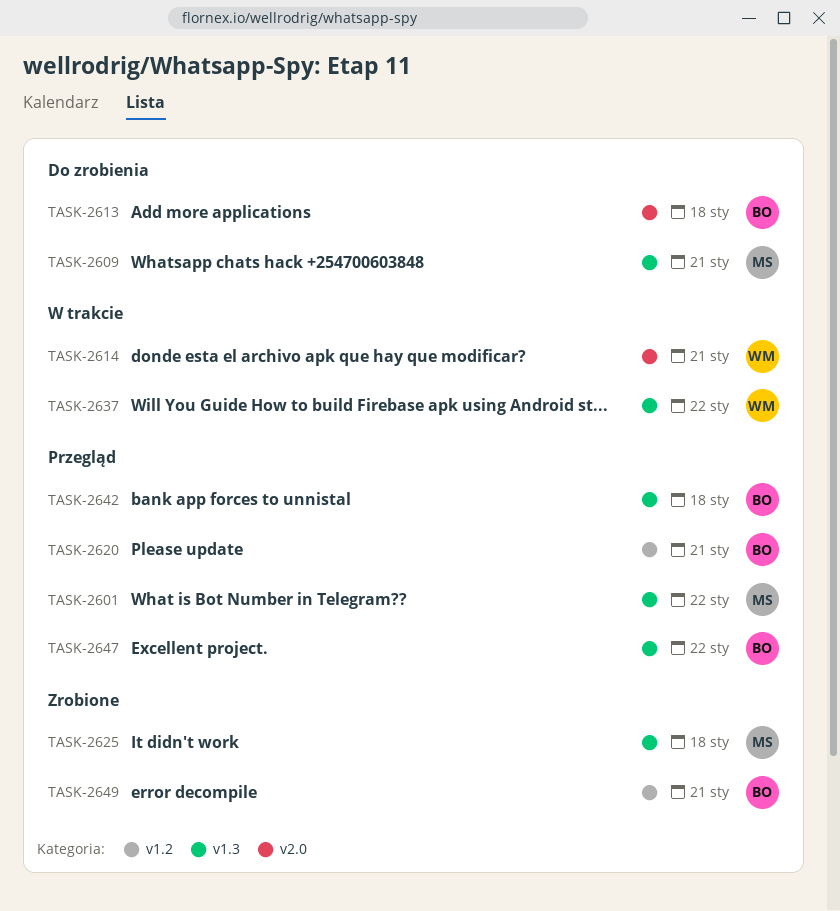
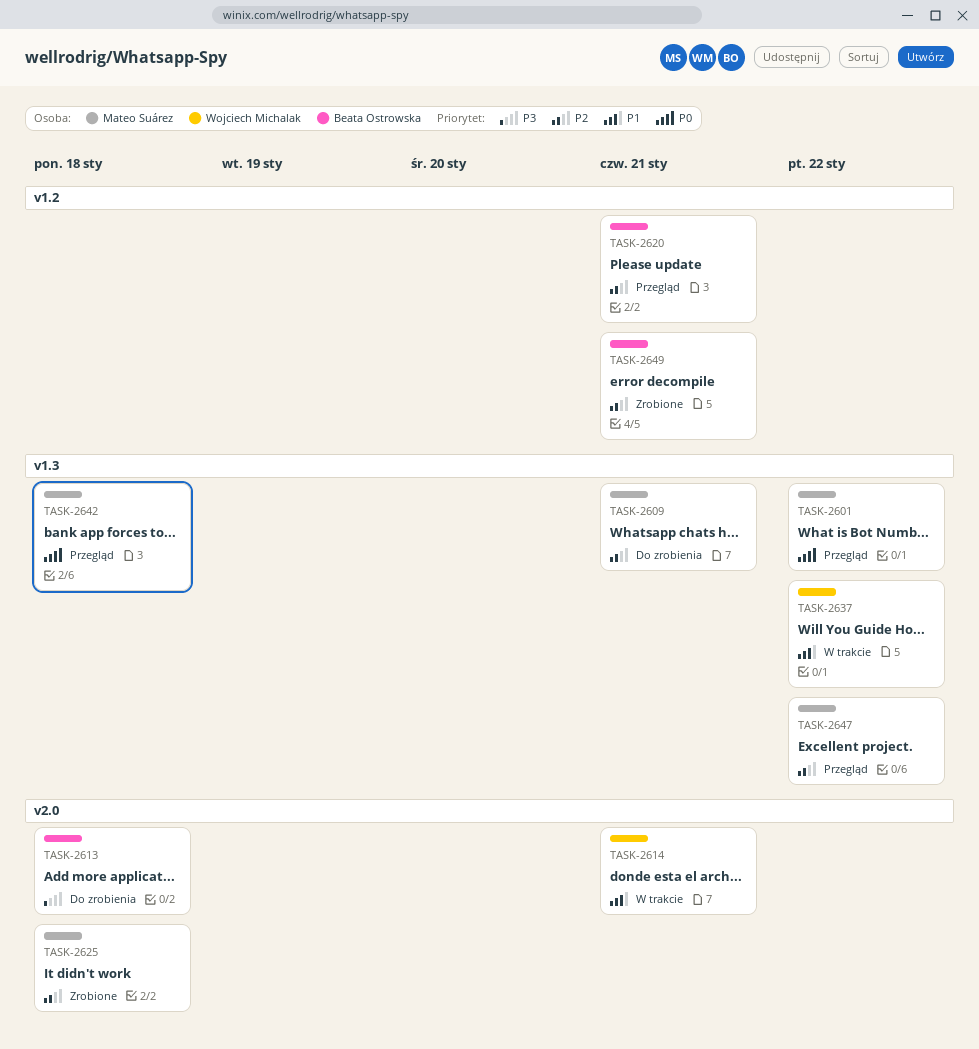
TASK-2625, label: v1.3 -> v2.0
TASK-2642, owner: Beata Ostrowska -> Mateo Suárez
TASK-2647, owner: Beata Ostrowska -> Mateo Suárez

